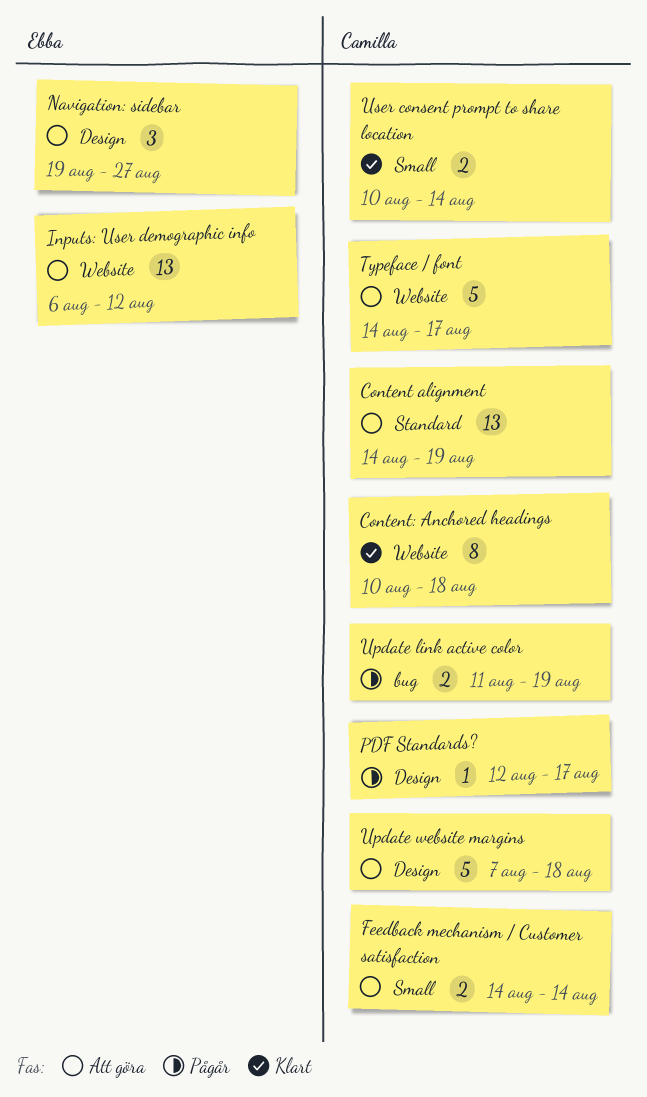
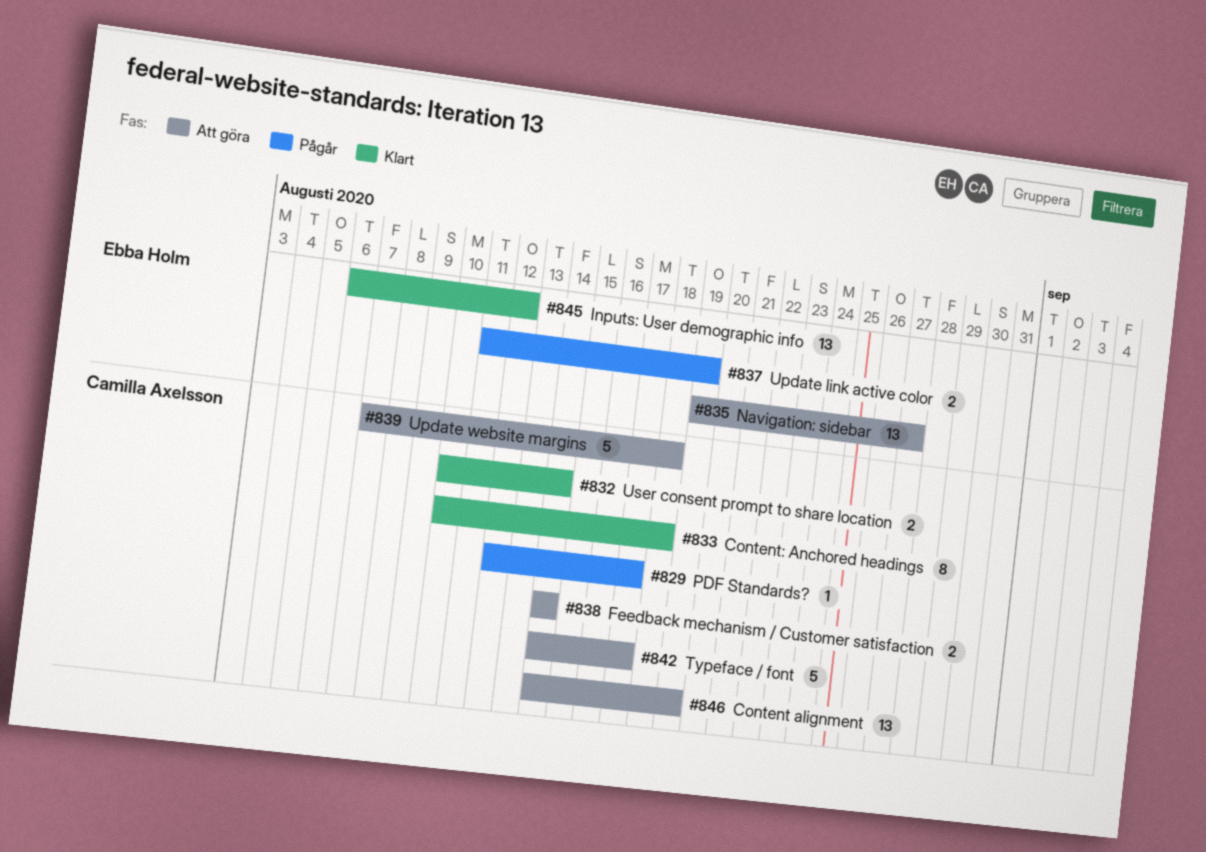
Inputs: User demographic info, status: Att göra -> Klart
Navigation: sidebar, estimate: 3 -> 13
Update link active color, owner: Camilla Axelsson -> Ebba Holm

